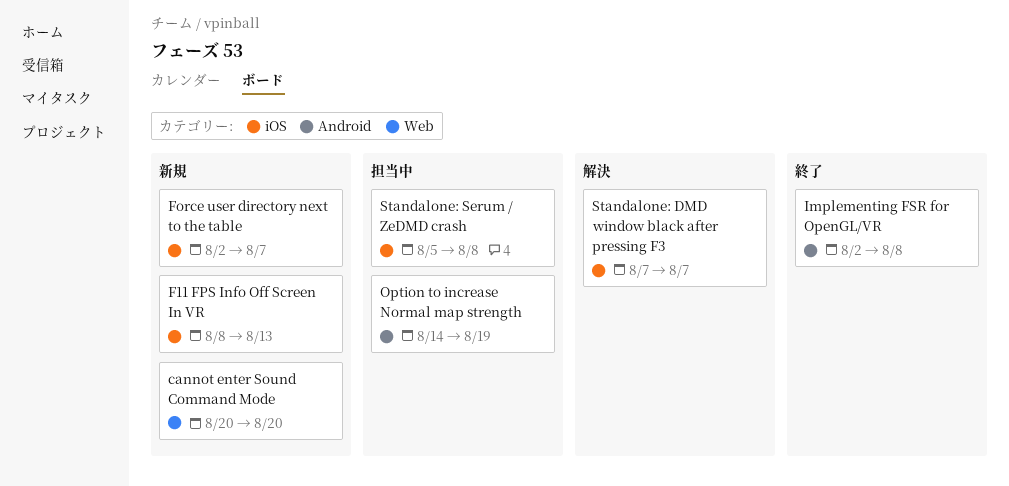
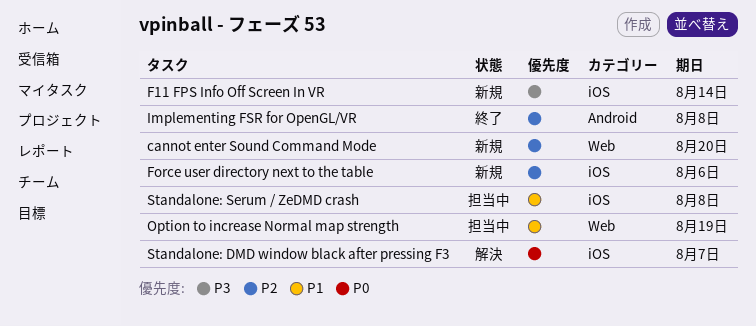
F11 FPS Info Off Screen In VR, due: Aug 13 -> Aug 14
Force user directory next to the table, due: Aug 7 -> Aug 6
Option to increase Normal map strength, label: Android -> Web

